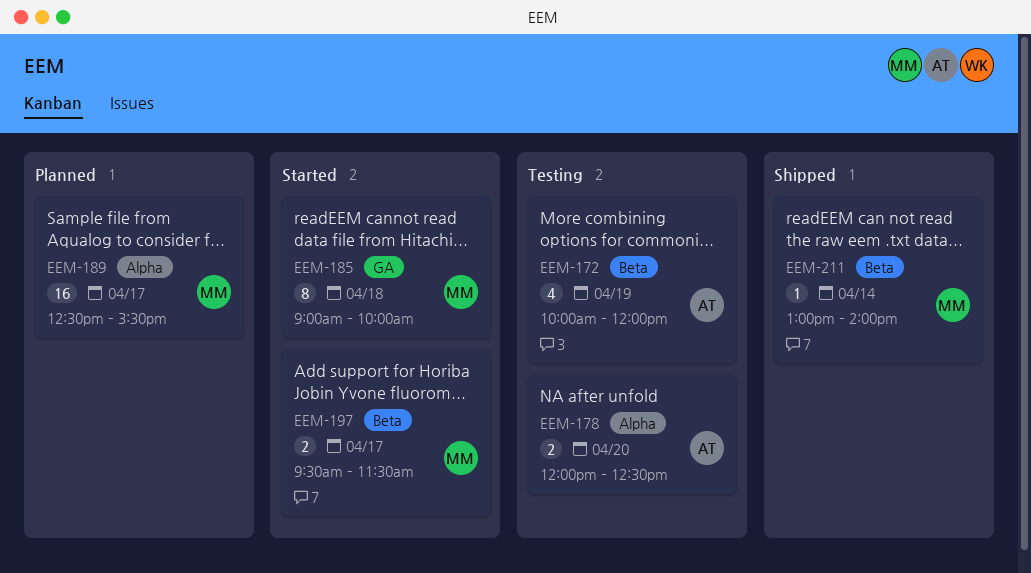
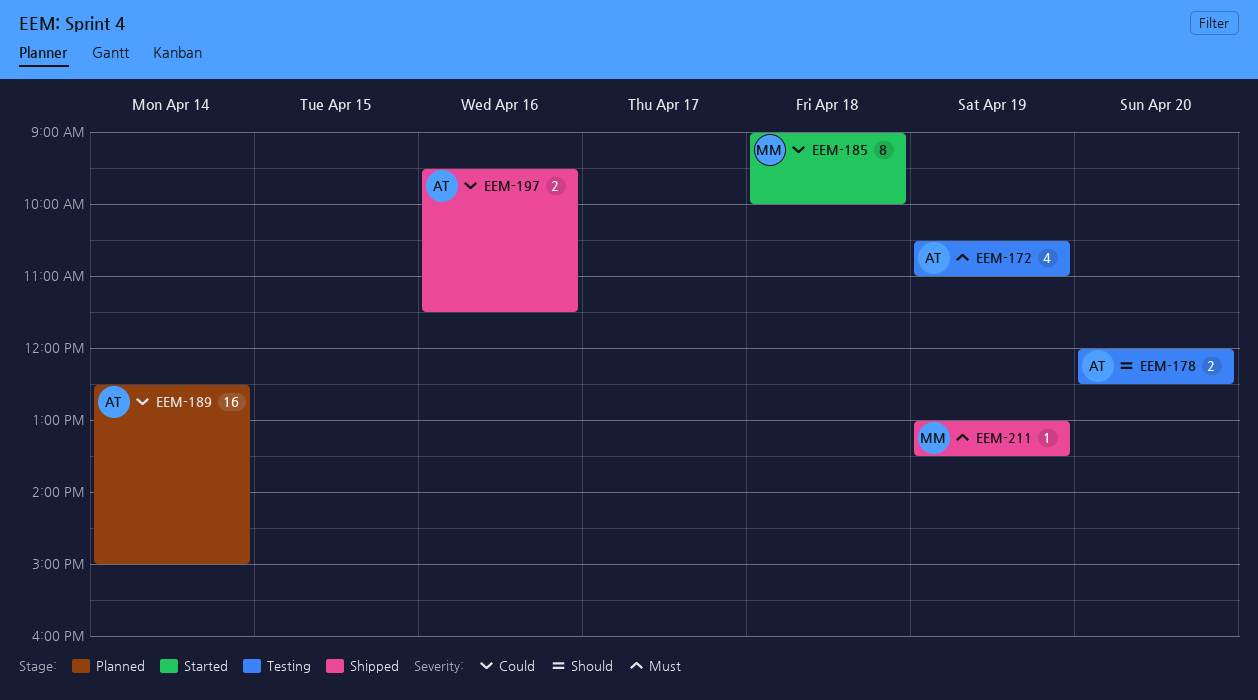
EEM-172, begins: 10:00 -> 10:30
EEM-172, ends: 12:00 -> 11:00
EEM-189, owner: MM -> AT
EEM-189, day: Apr 17 -> Apr 14
EEM-189, ends: 15:30 -> 15:00
EEM-197, status: Started -> Shipped
EEM-197, owner: MM -> AT
EEM-197, day: Apr 17 -> Apr 16
EEM-211, day: Apr 14 -> Apr 19
EEM-211, ends: 14:00 -> 13:30

